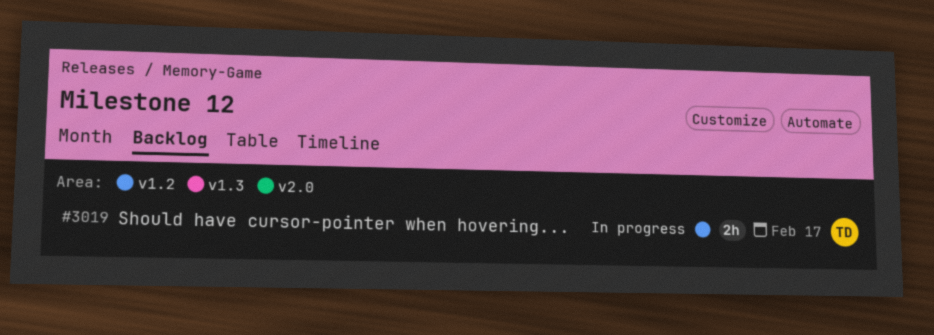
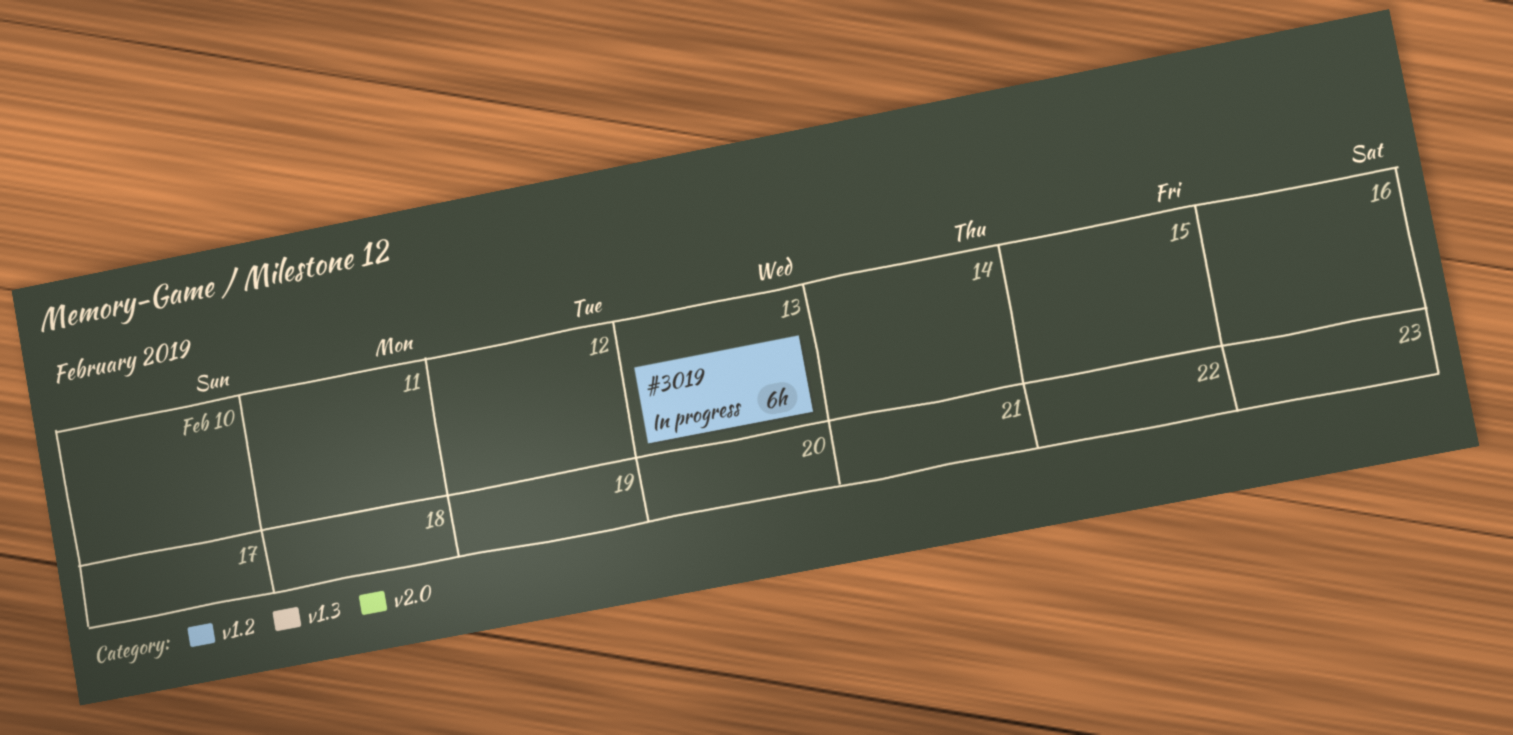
#3019, estimate: 2h -> 6h
#3019, due: Feb 17 -> Feb 13

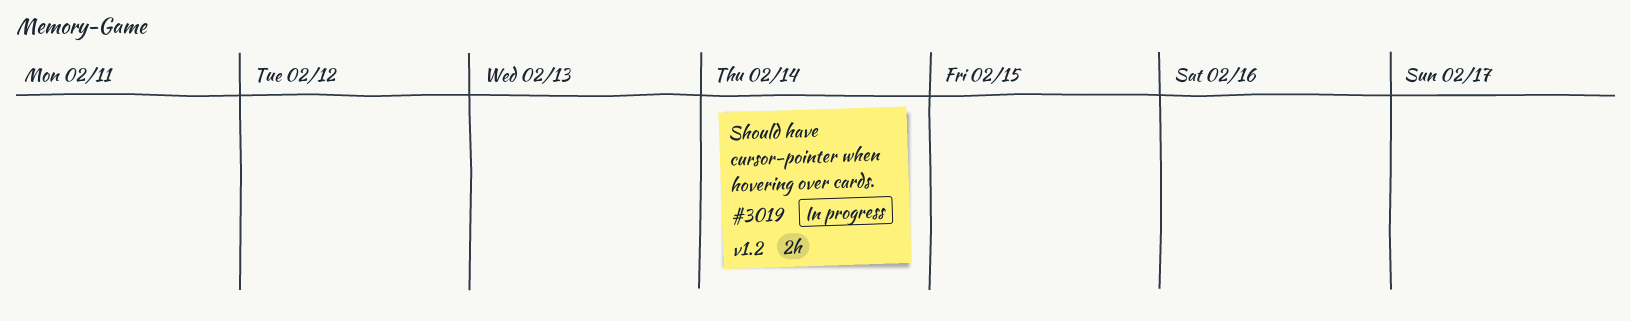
#3019, estimate: 6h -> 2h
#3019, due: Feb 13 -> Feb 14

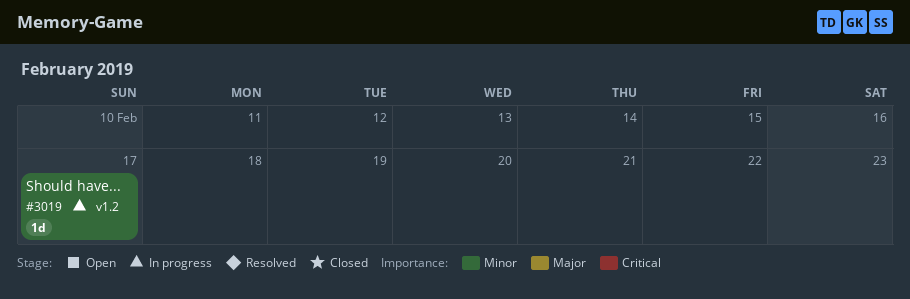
#3019, estimate: 2h -> 1d
#3019, due: Feb 14 -> Feb 17

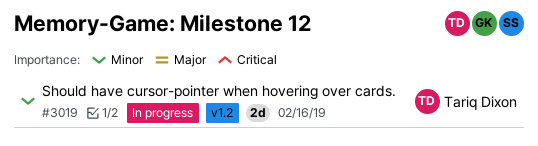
#3019, estimate: 1d -> 2d
#3019, due: Feb 17 -> Feb 16

